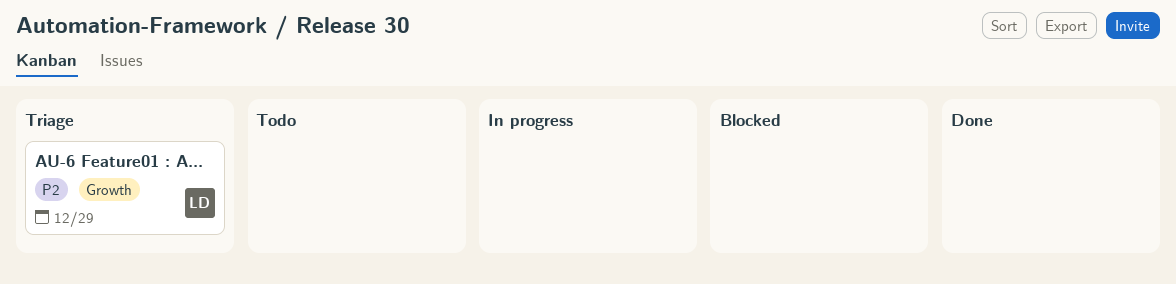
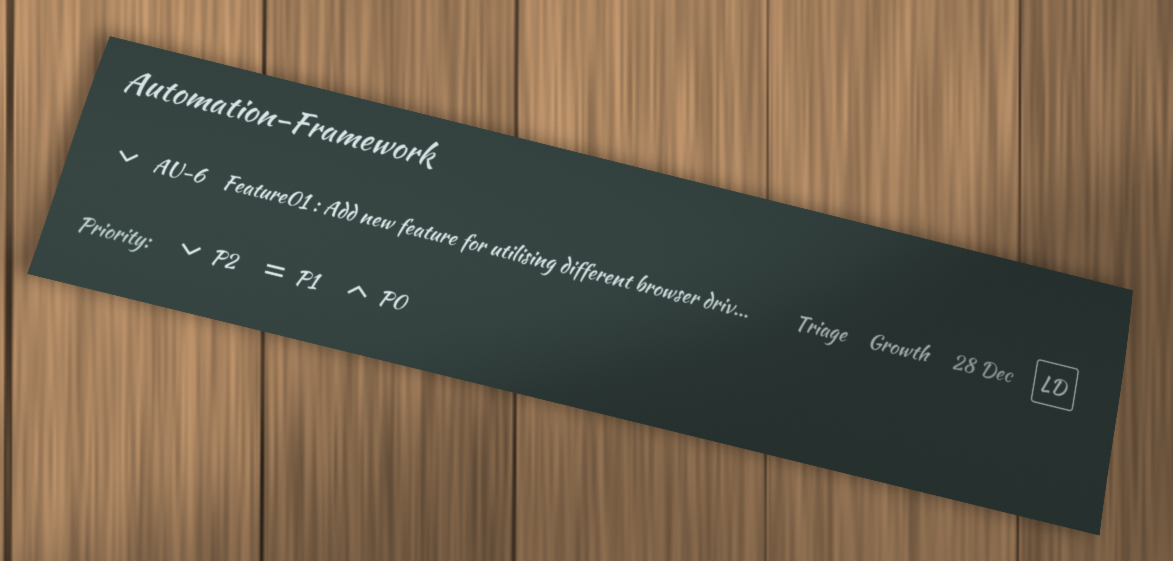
AU-6, due: Dec 29 -> Dec 28

